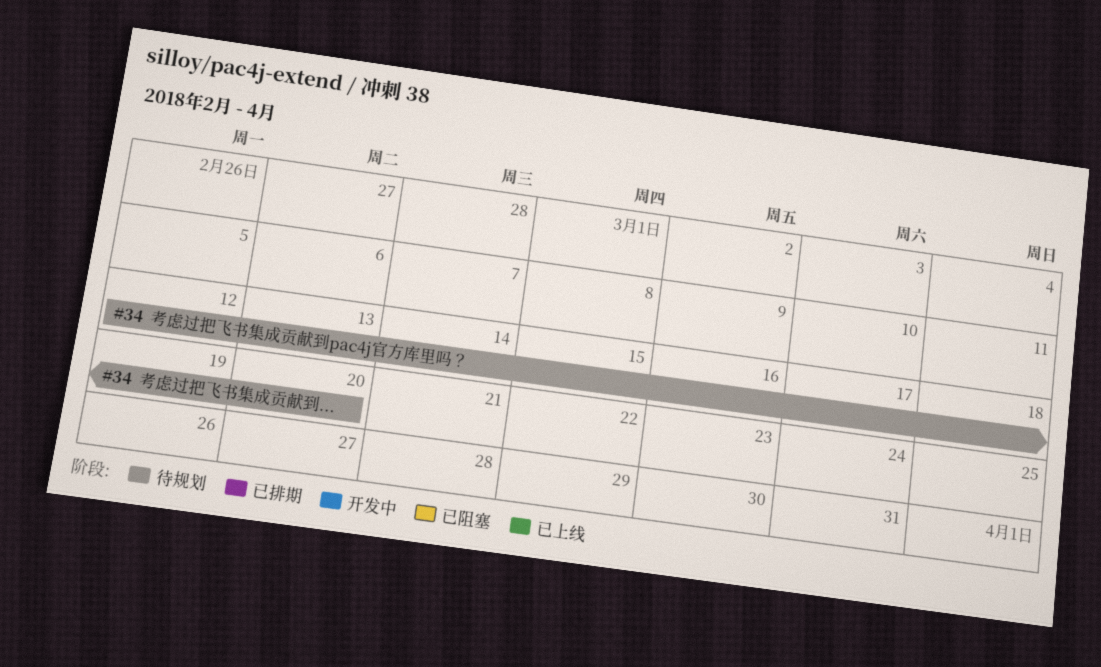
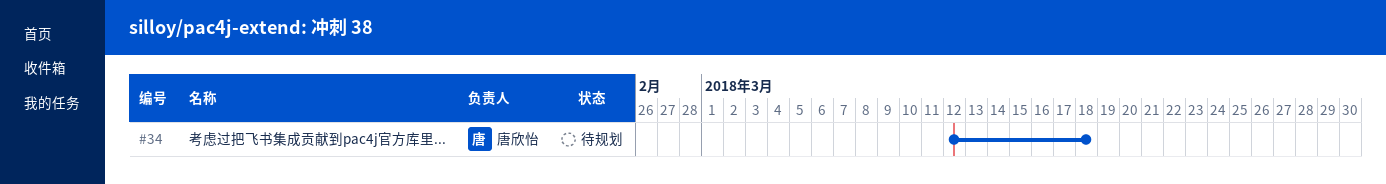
#34, due: Mar 20 -> Mar 18

